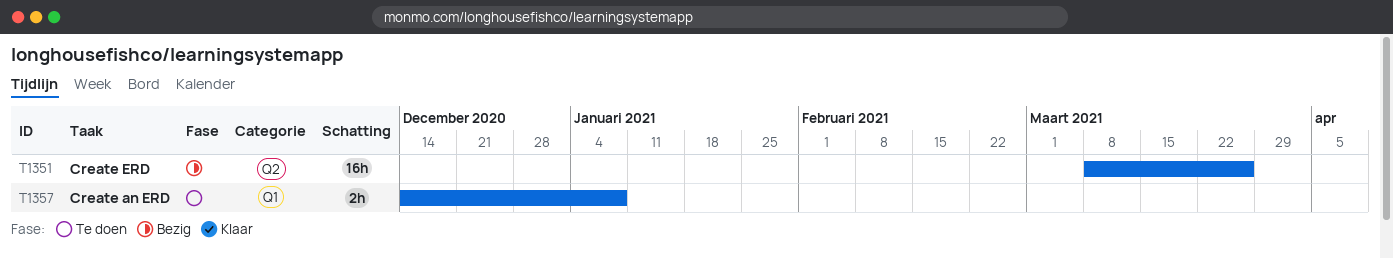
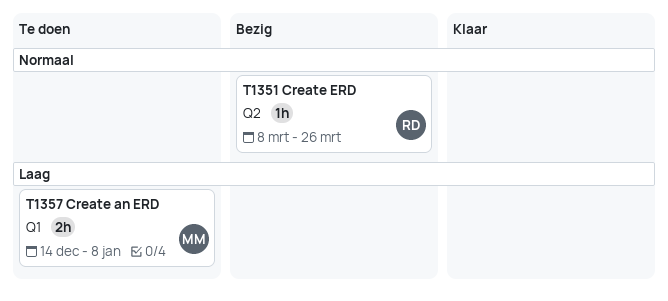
T1351, estimate: 16h -> 1h

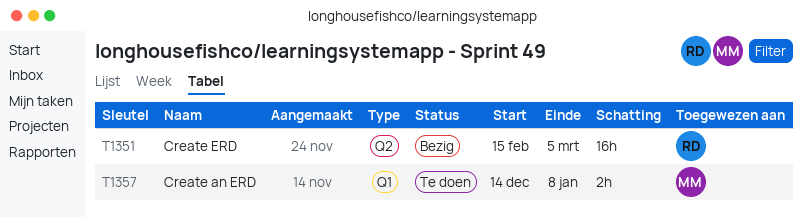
T1351, estimate: 1h -> 16h
T1351, start: Mar 8 -> Feb 15
T1351, due: Mar 26 -> Mar 5

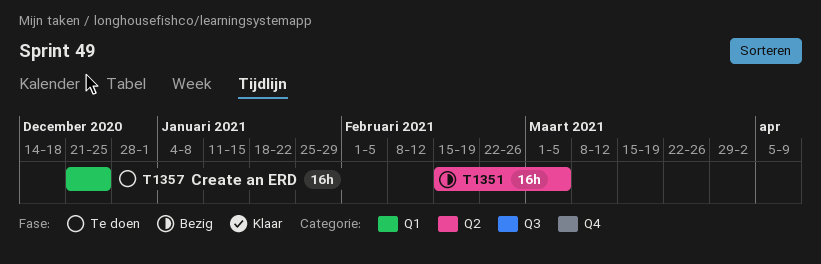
T1357, estimate: 2h -> 16h
T1357, start: Dec 14 -> Dec 21
T1357, due: Jan 8 -> Dec 25

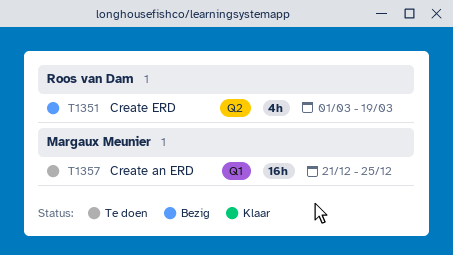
T1351, estimate: 16h -> 4h
T1351, start: Feb 15 -> Mar 1
T1351, due: Mar 5 -> Mar 19

